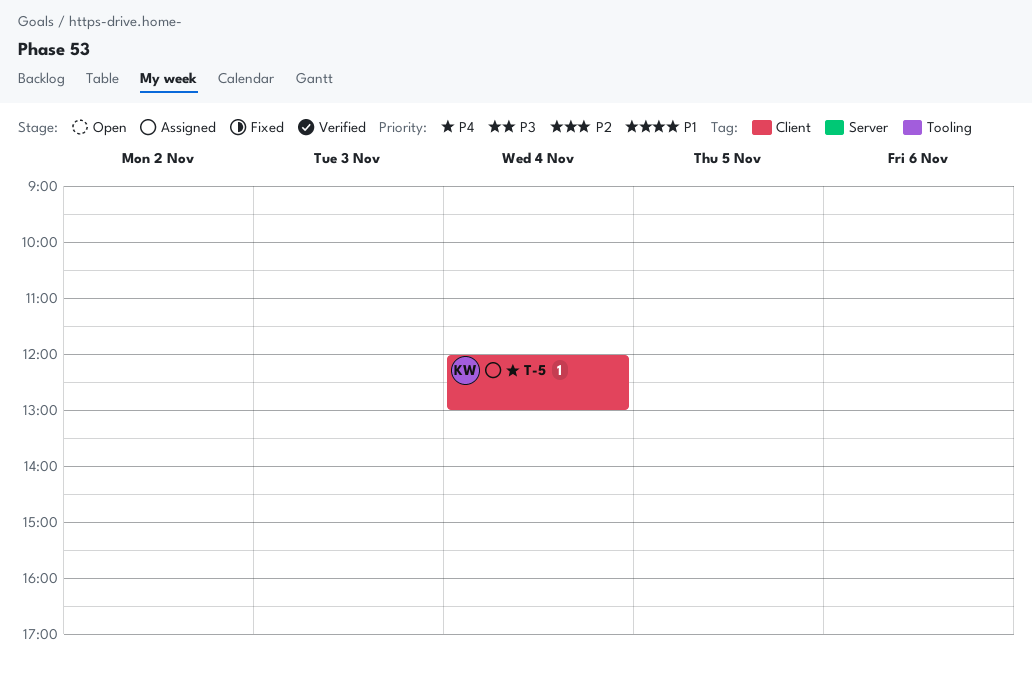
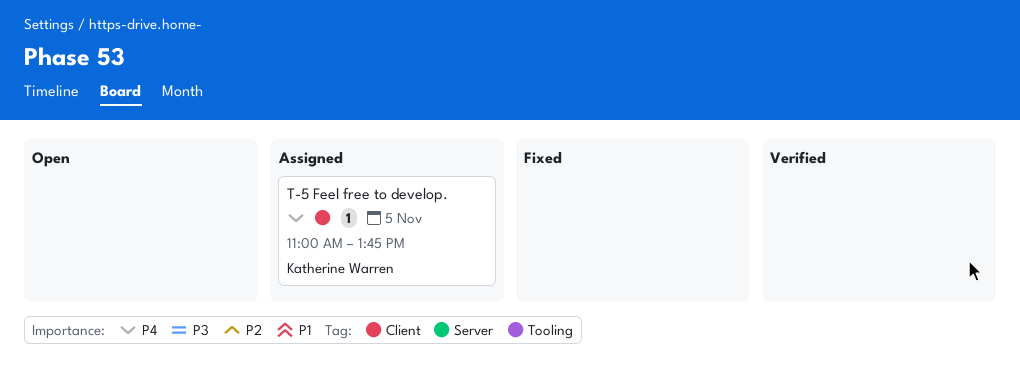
T-5, day: Nov 4 -> Nov 5
T-5, begins: 12:00 -> 11:00
T-5, ends: 13:00 -> 13:45

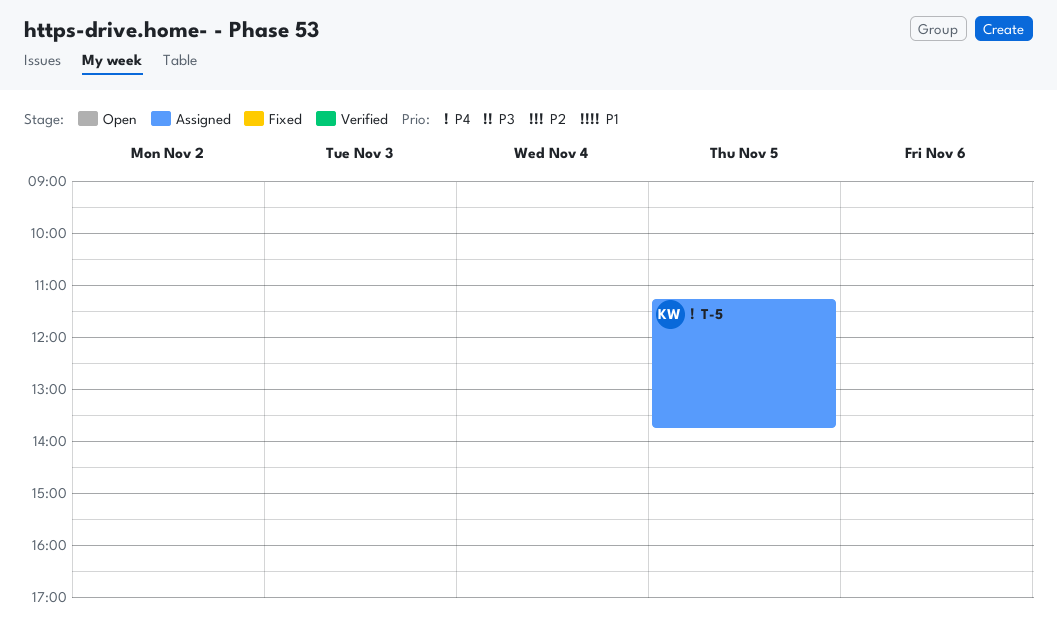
T-5, begins: 11:00 -> 11:15

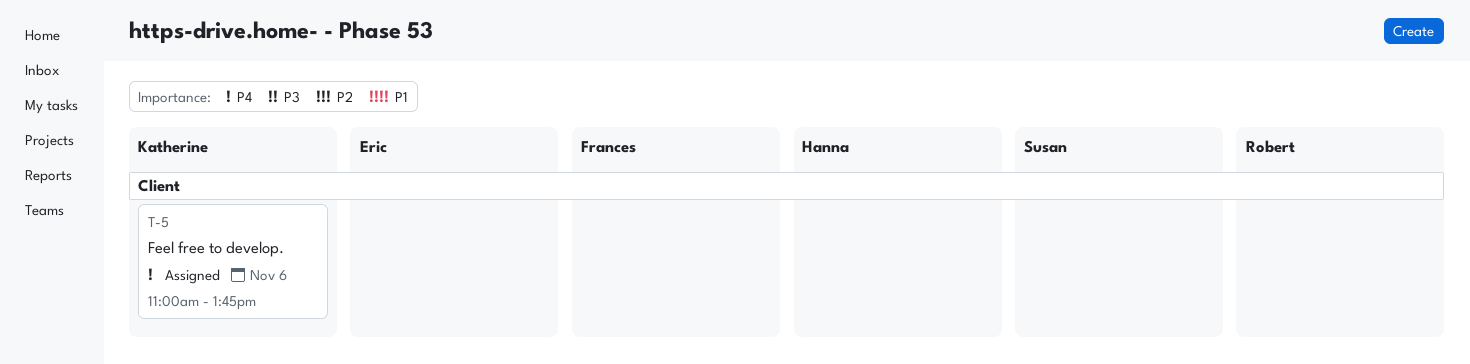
T-5, day: Nov 5 -> Nov 6
T-5, begins: 11:15 -> 11:00

